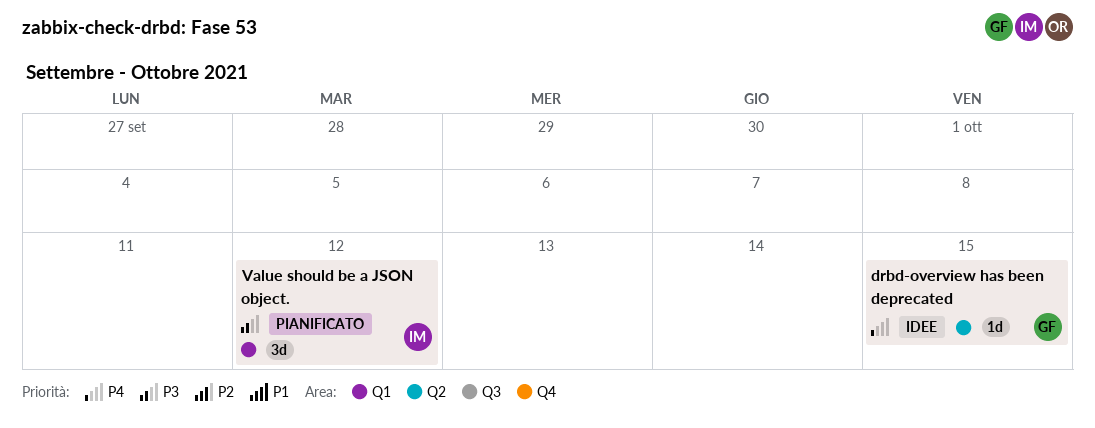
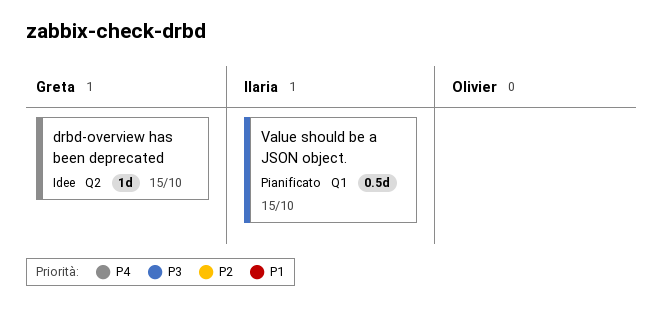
Value should be a JSON object., estimate: 3d -> 0.5d
Value should be a JSON object., due: Oct 12 -> Oct 15

